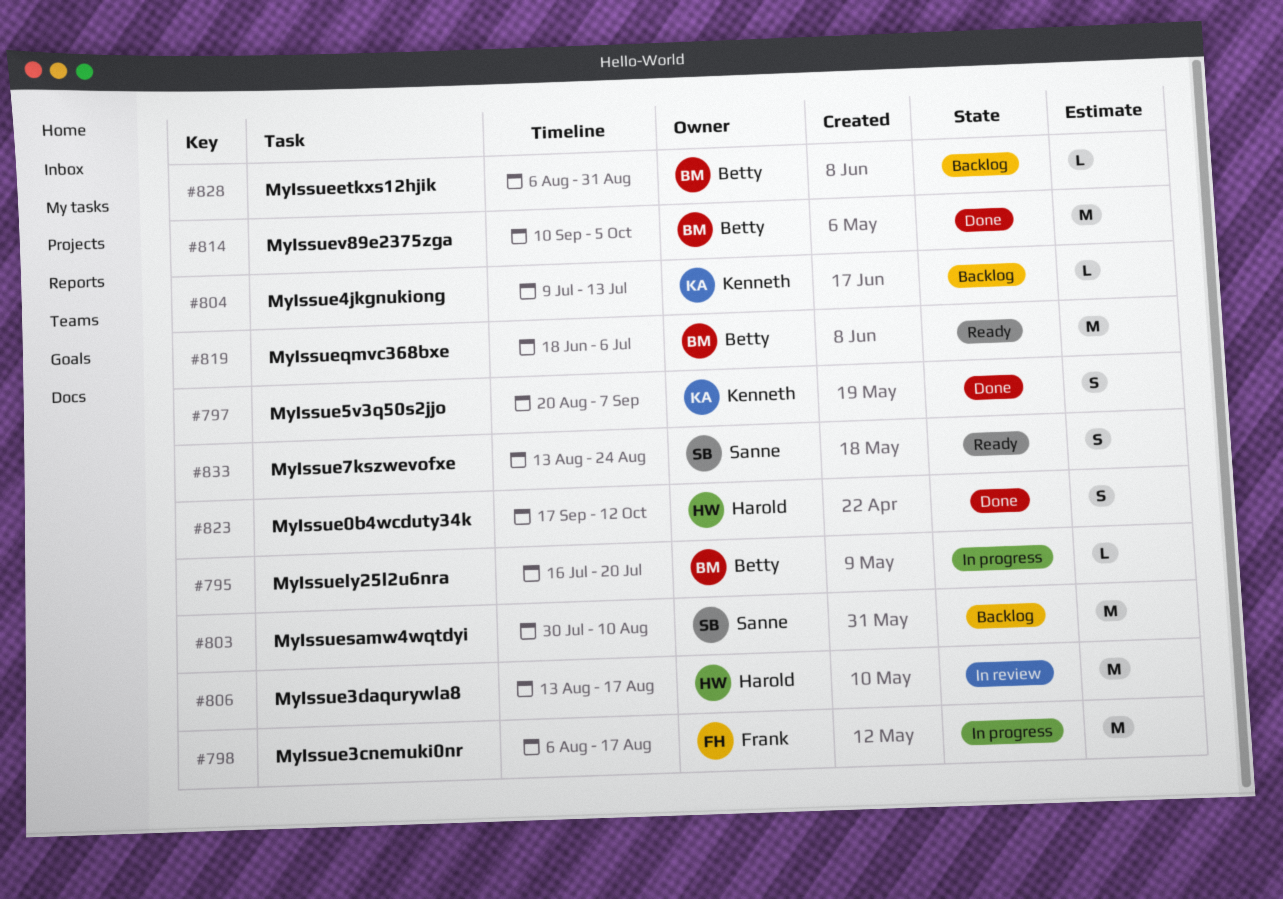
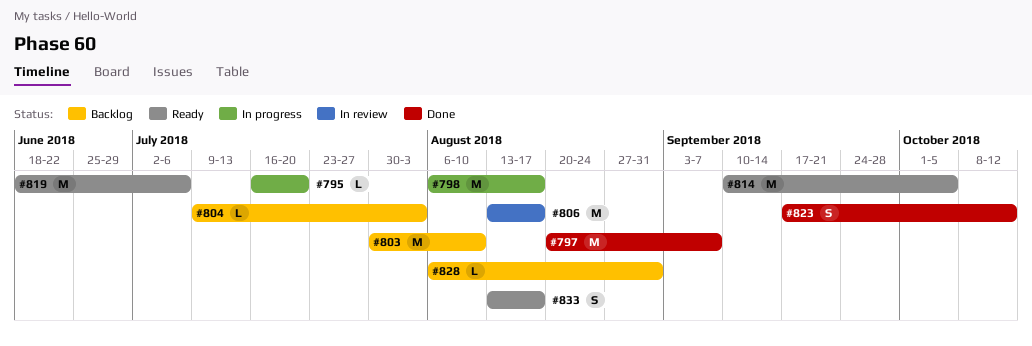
#797, estimate: S -> M
#804, due: Jul 13 -> Aug 3
#814, status: Done -> Ready
#833, due: Aug 24 -> Aug 17

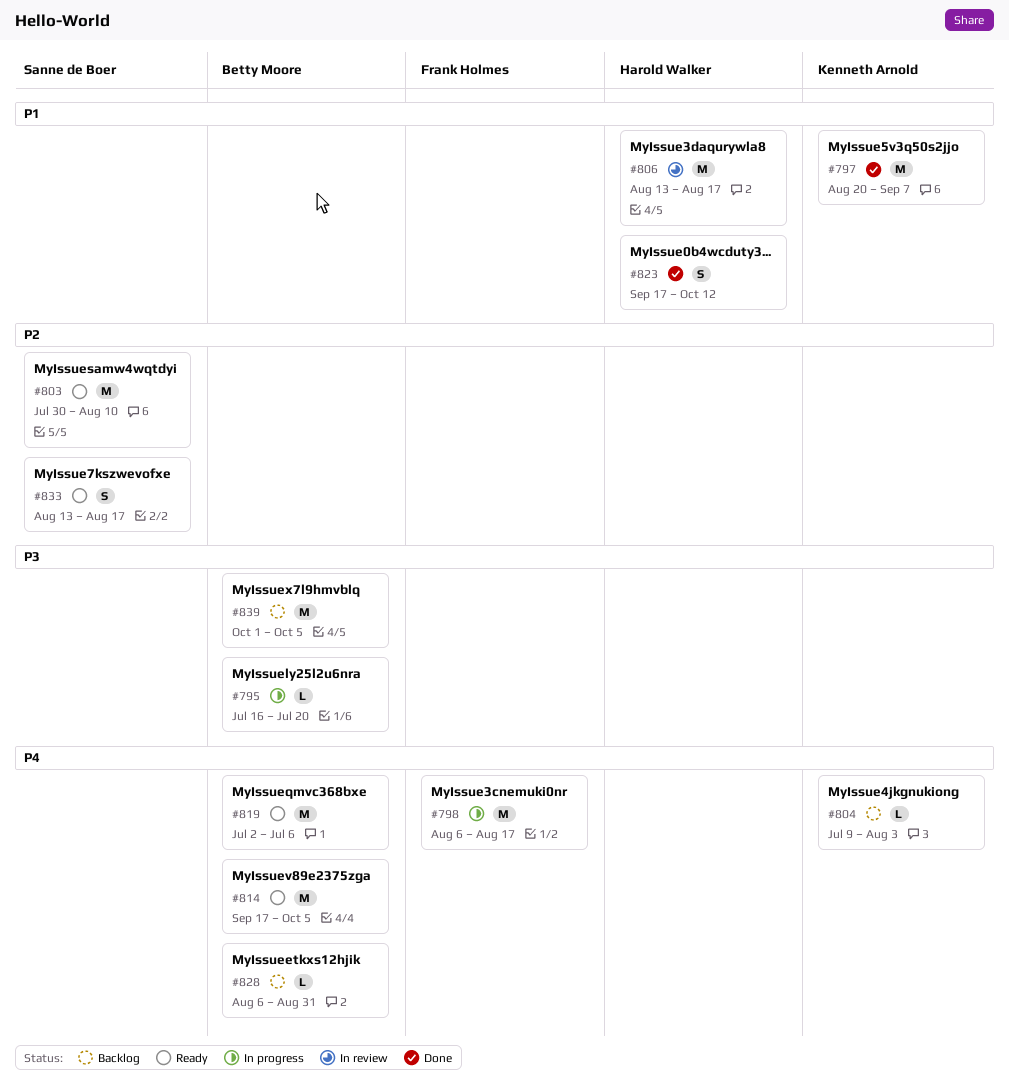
#803, status: Backlog -> Ready
#814, start: Sep 10 -> Sep 17
#819, start: Jun 18 -> Jul 2
#839: none -> present

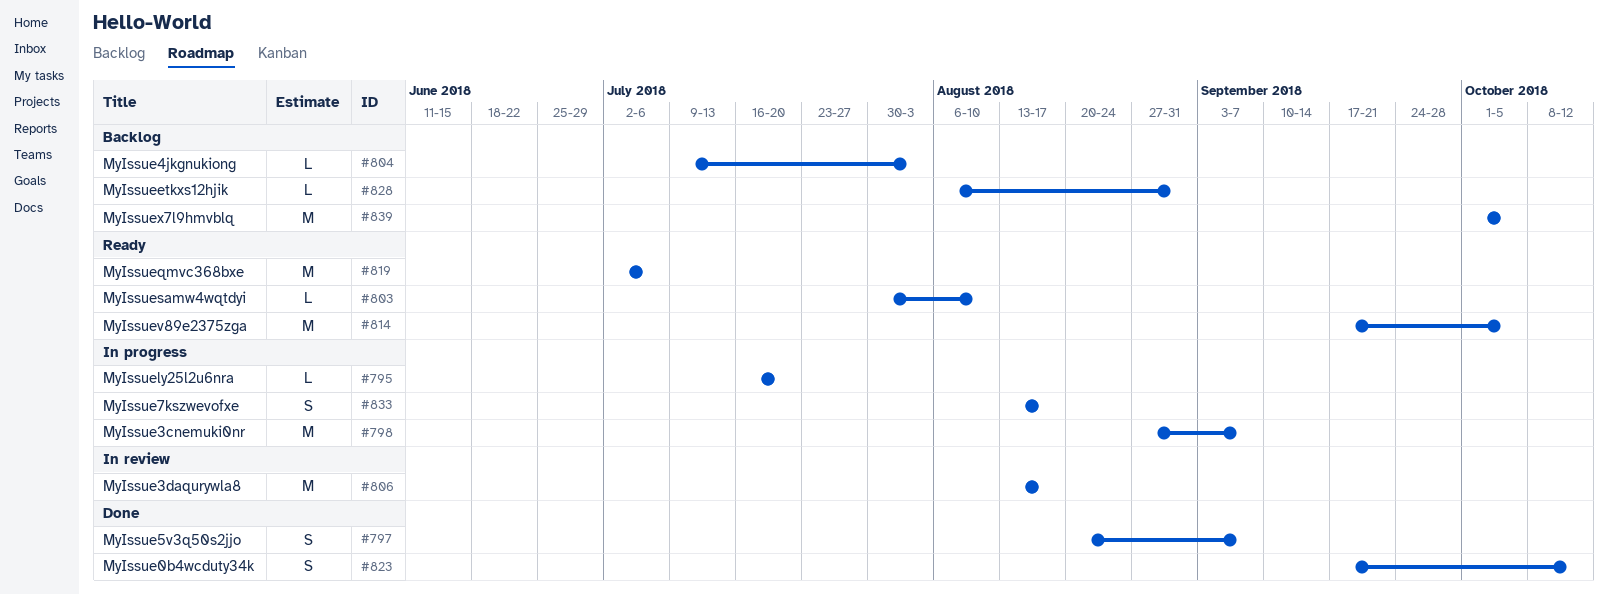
#797, estimate: M -> S
#798, start: Aug 6 -> Aug 27
#798, due: Aug 17 -> Sep 7
#803, estimate: M -> L
#833, status: Ready -> In progress

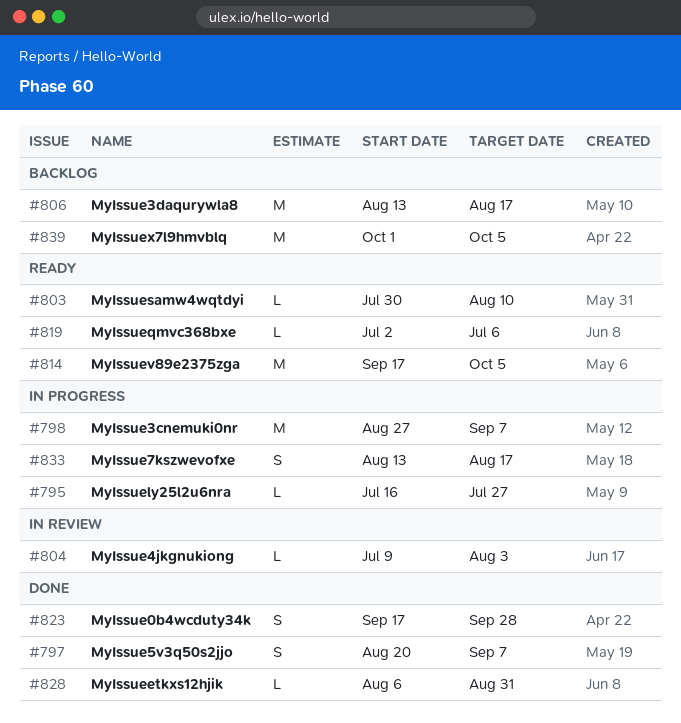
#795, due: Jul 20 -> Jul 27
#804, status: Backlog -> In review
#806, status: In review -> Backlog
#819, estimate: M -> L
#823, due: Oct 12 -> Sep 28
#828, status: Backlog -> Done

